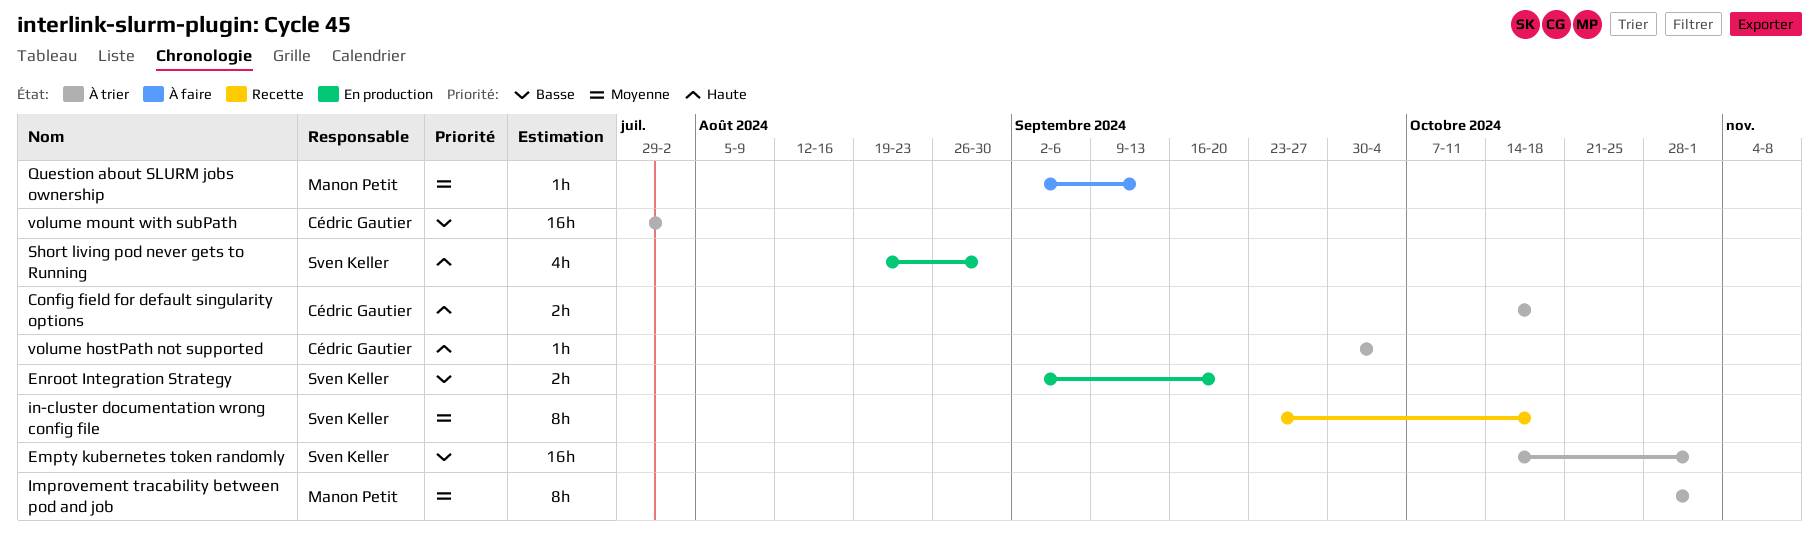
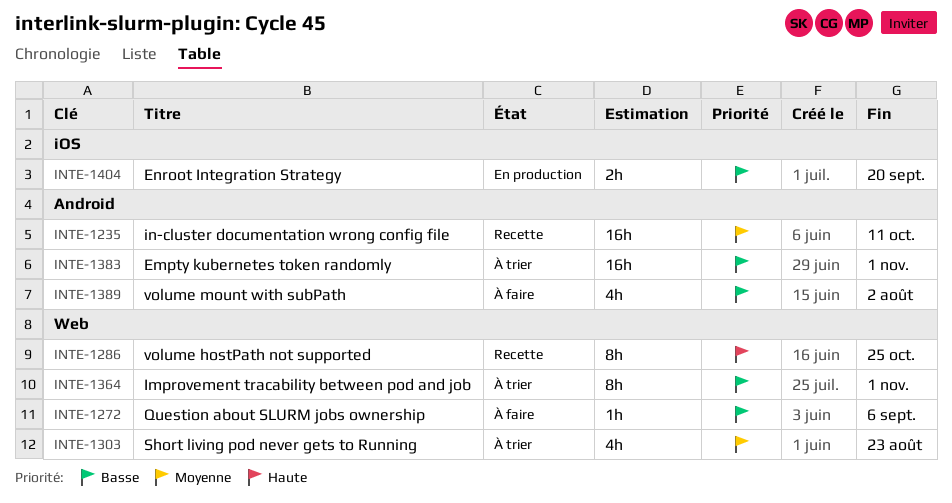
Config field for default singularity options: present -> none
Improvement tracability between pod and job, priority: Moyenne -> Basse
in-cluster documentation wrong config file, estimate: 8h -> 16h
in-cluster documentation wrong config file, due: Oct 18 -> Oct 11
Question about SLURM jobs ownership, priority: Moyenne -> Basse
Question about SLURM jobs ownership, due: Sep 13 -> Sep 6
Short living pod never gets to Running, status: En production -> À trier
Short living pod never gets to Running, priority: Haute -> Moyenne
Short living pod never gets to Running, due: Aug 30 -> Aug 23
volume hostPath not supported, status: À trier -> Recette
volume hostPath not supported, estimate: 1h -> 8h
volume hostPath not supported, due: Oct 4 -> Oct 25
volume mount with subPath, status: À trier -> À faire
volume mount with subPath, estimate: 16h -> 4h

